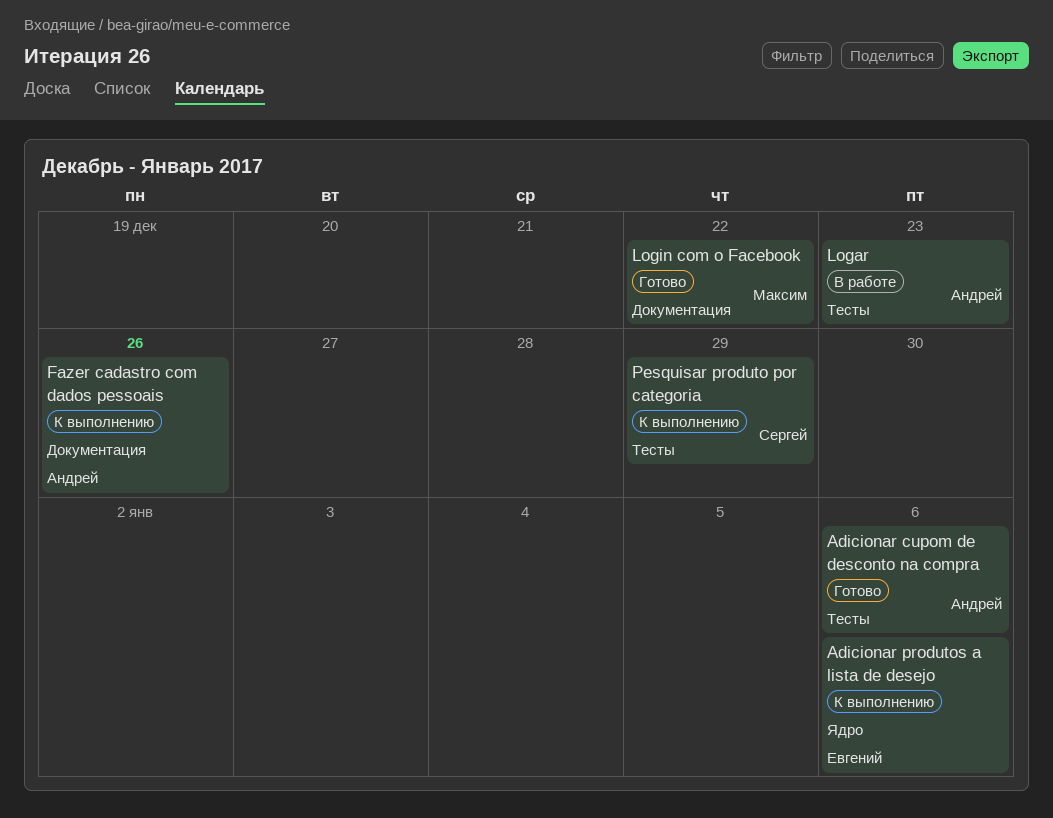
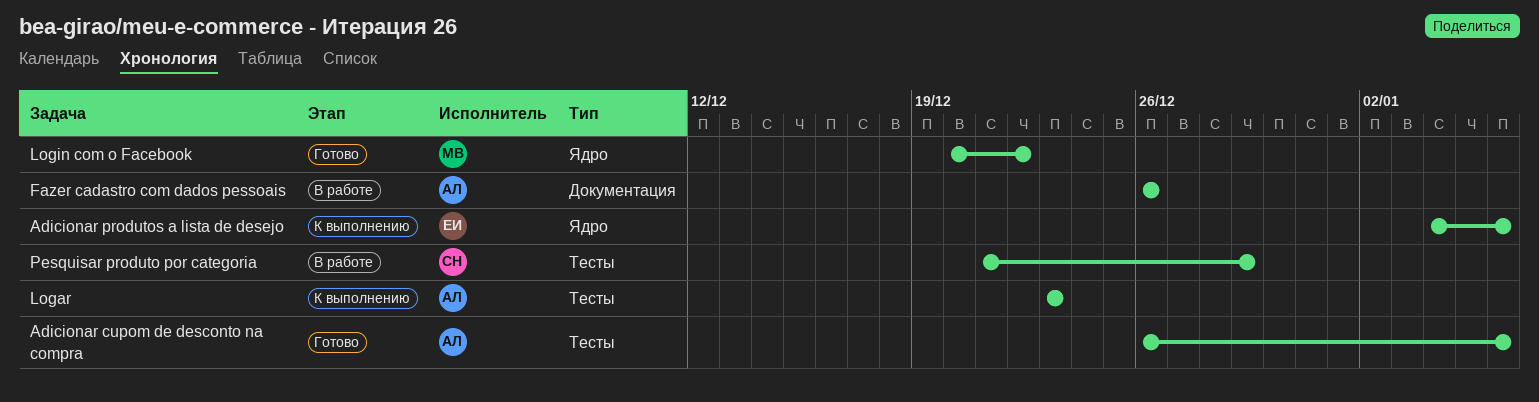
Fazer cadastro com dados pessoais, status: К выполнению -> В работе
Logar, status: В работе -> К выполнению
Login com o Facebook, label: Документация -> Ядро
Pesquisar produto por categoria, status: К выполнению -> В работе

